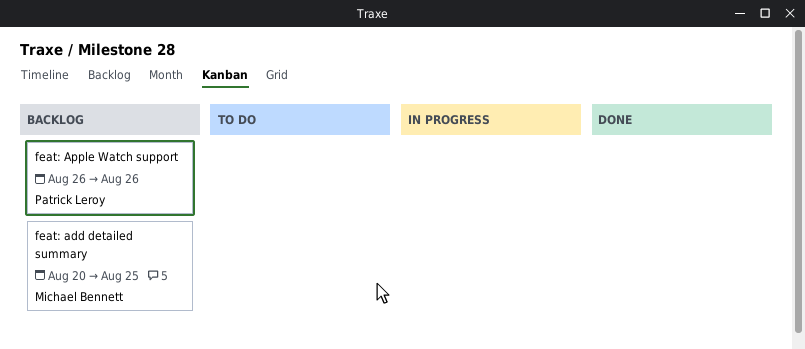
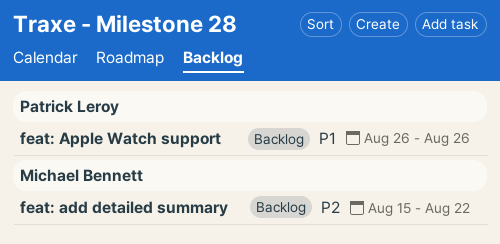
feat: add detailed summary, start: Aug 20 -> Aug 15
feat: add detailed summary, due: Aug 25 -> Aug 22

